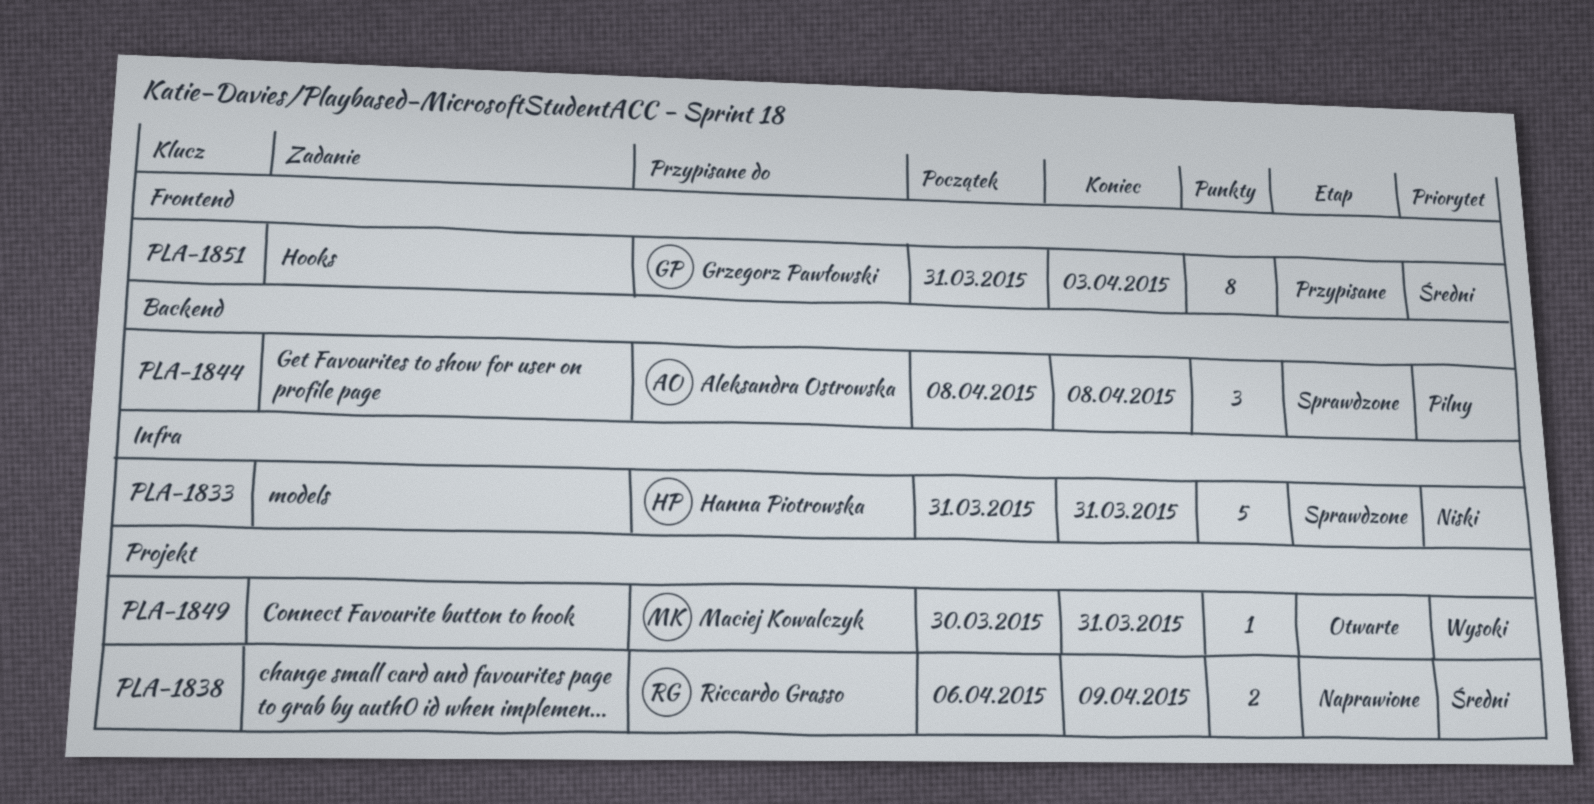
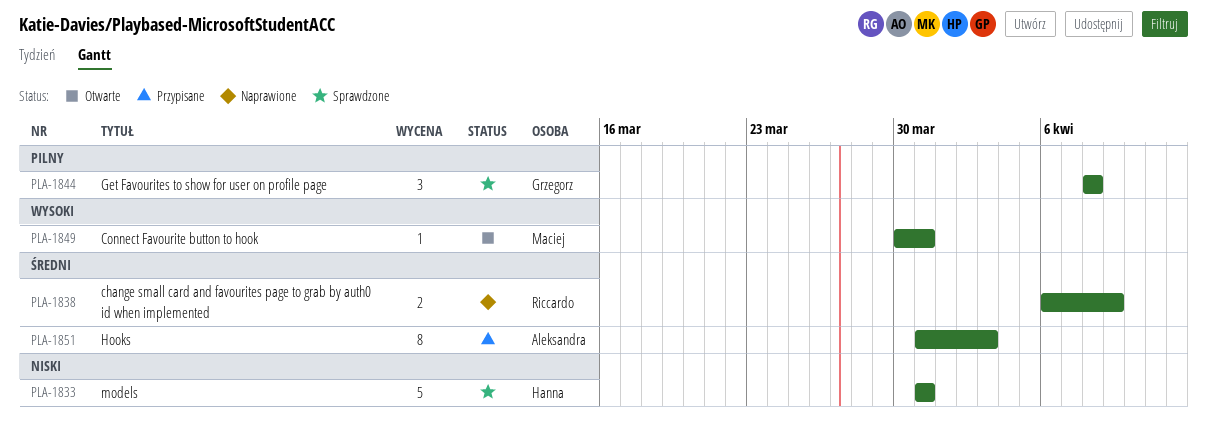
PLA-1844, owner: Aleksandra Ostrowska -> Grzegorz Pawłowski
PLA-1851, owner: Grzegorz Pawłowski -> Aleksandra Ostrowska

